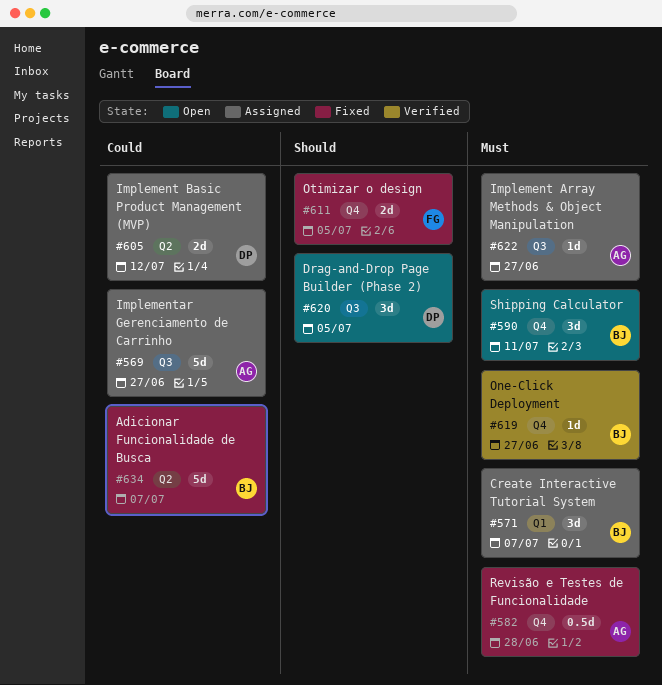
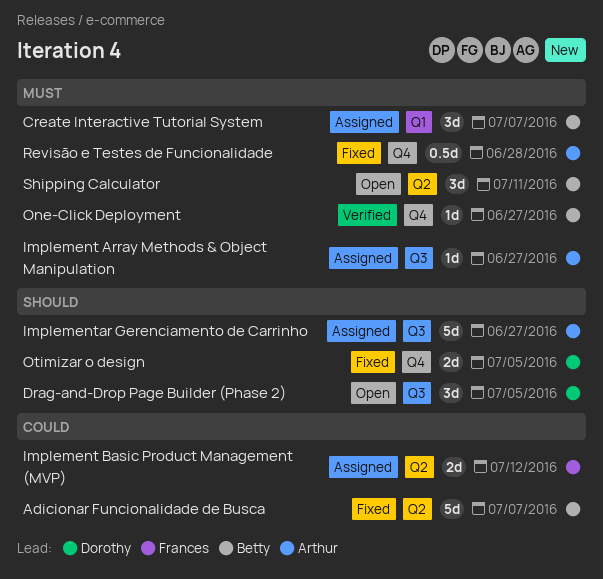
Implement Basic Product Management (MVP), owner: Dorothy -> Frances
Implementar Gerenciamento de Carrinho, priority: Could -> Should
Otimizar o design, owner: Frances -> Dorothy
Shipping Calculator, label: Q4 -> Q2

